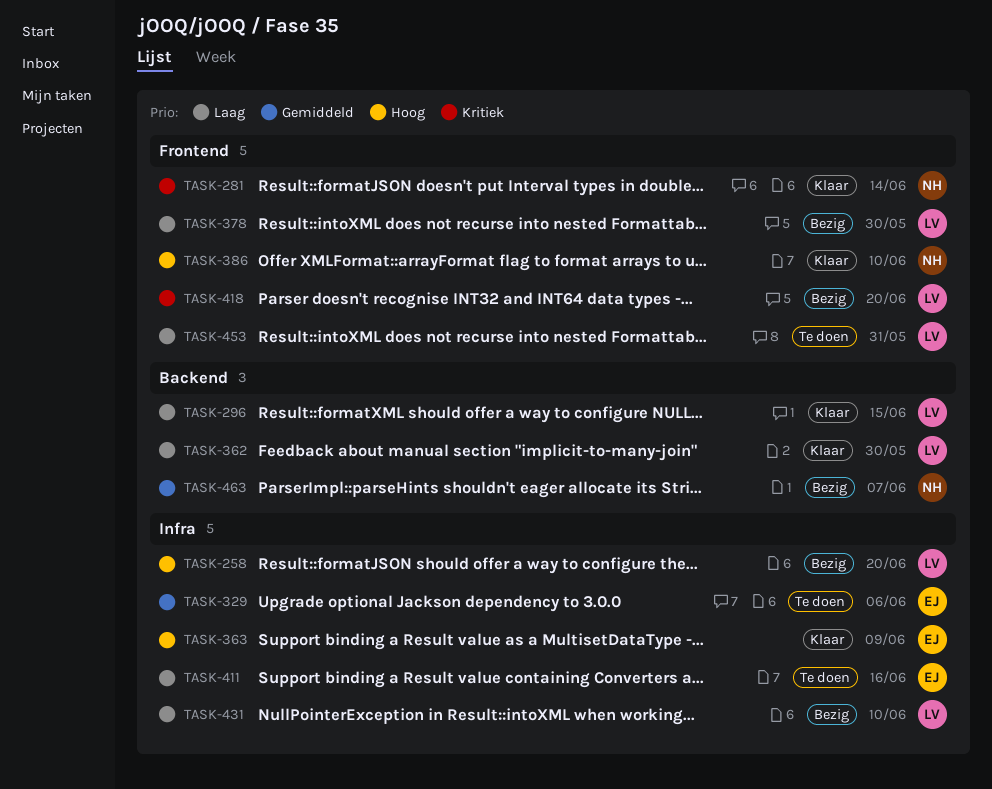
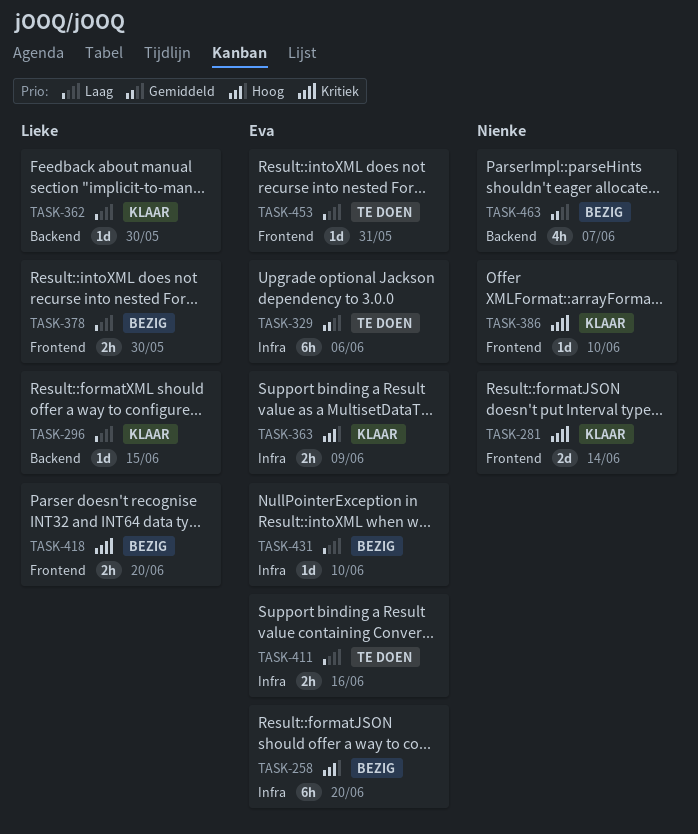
TASK-258, owner: Lieke -> Eva
TASK-386, priority: Hoog -> Kritiek
TASK-431, owner: Lieke -> Eva
TASK-453, owner: Lieke -> Eva

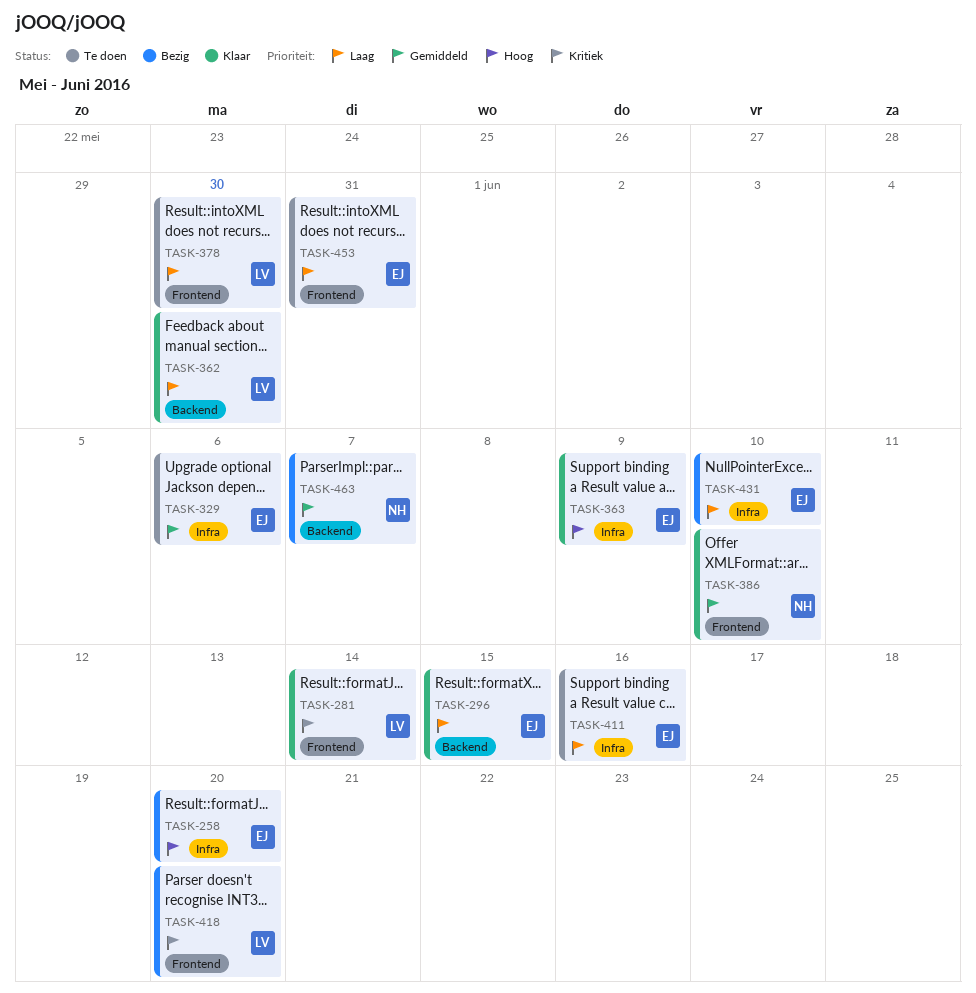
TASK-281, owner: Nienke -> Lieke
TASK-296, owner: Lieke -> Eva
TASK-378, status: Bezig -> Te doen
TASK-386, priority: Kritiek -> Gemiddeld

